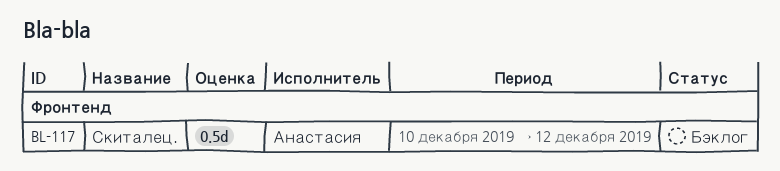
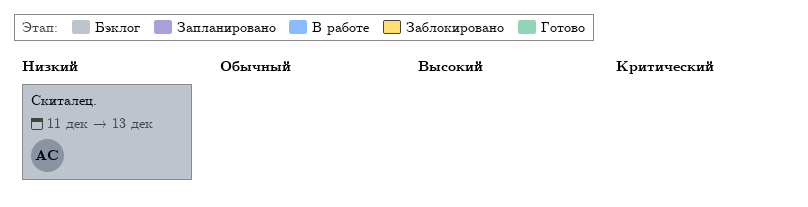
Скиталец., start: Dec 10 -> Dec 11
Скиталец., due: Dec 12 -> Dec 13

